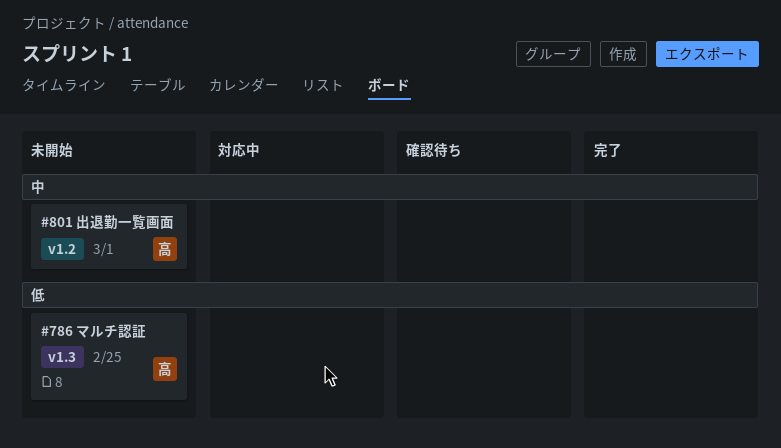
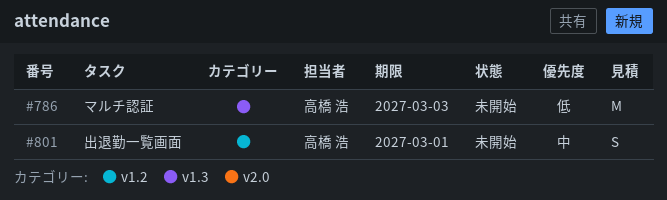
#786, due: Feb 25 -> Mar 3

